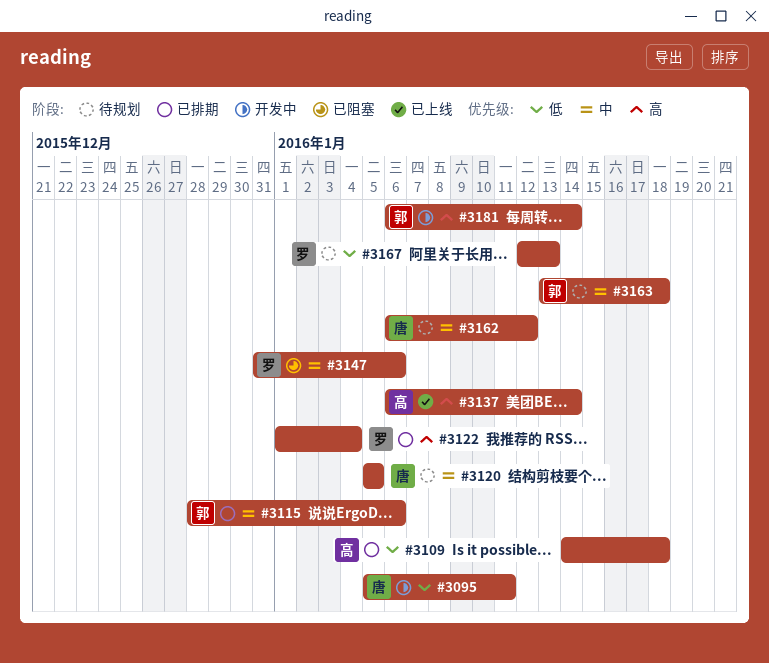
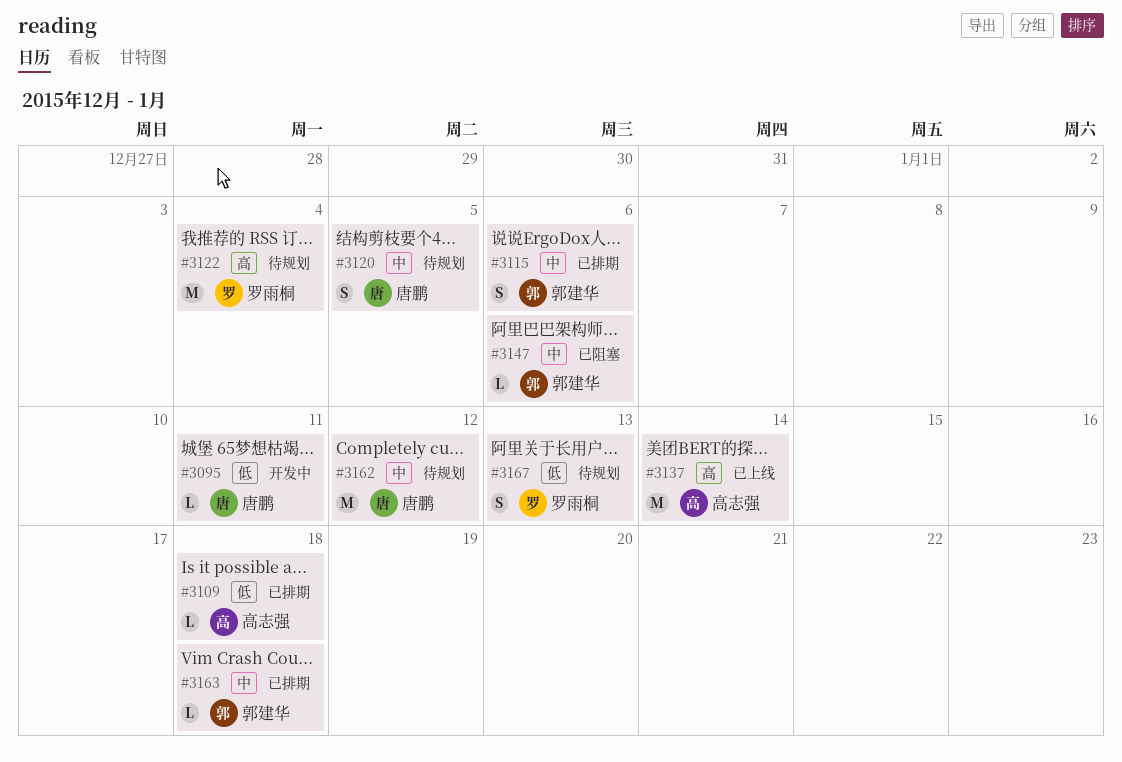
#3122, status: 已排期 -> 待规划
#3147, owner: 罗雨桐 -> 郭建华
#3163, status: 待规划 -> 已排期
#3181: present -> none

